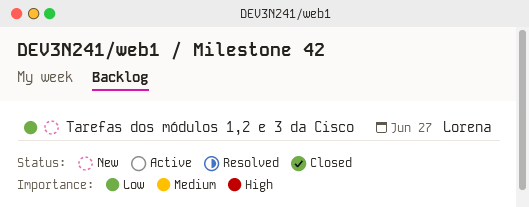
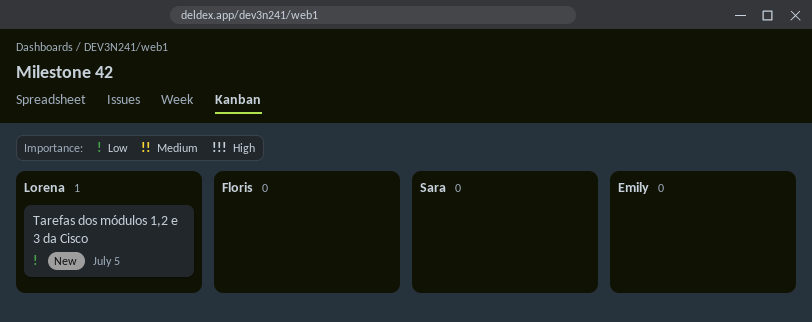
Tarefas dos módulos 1,2 e 3 da Cisco, due: Jun 27 -> Jul 5

